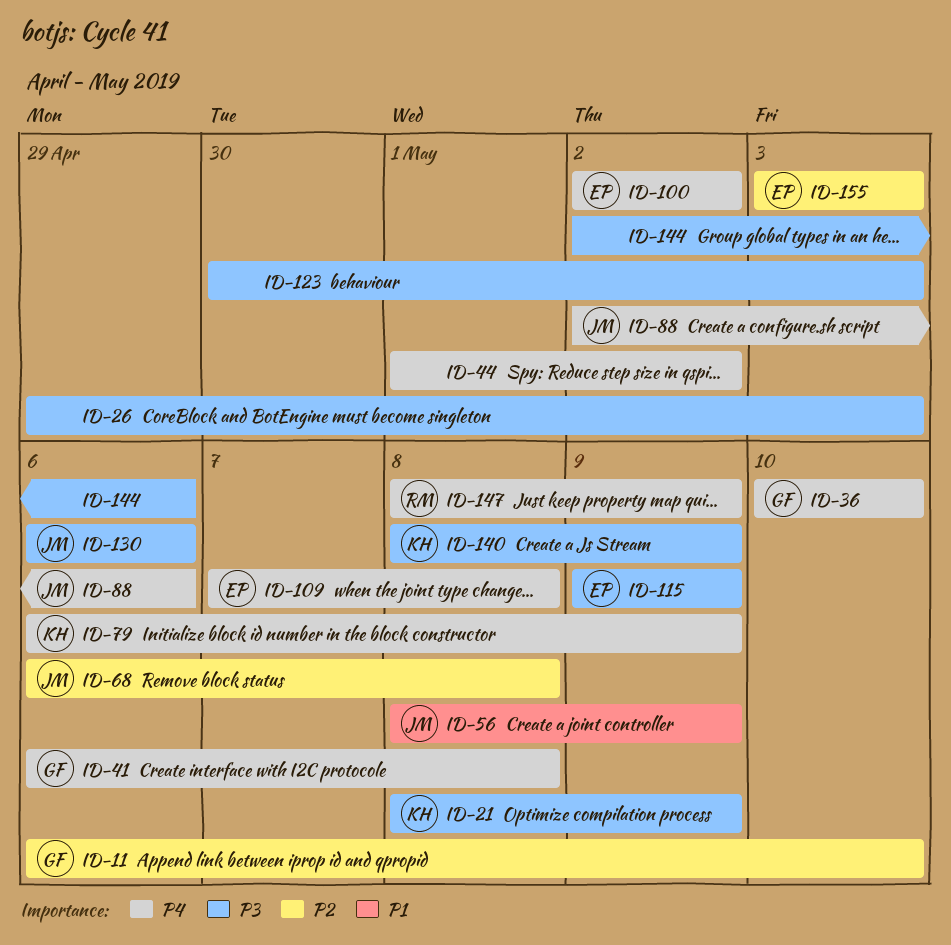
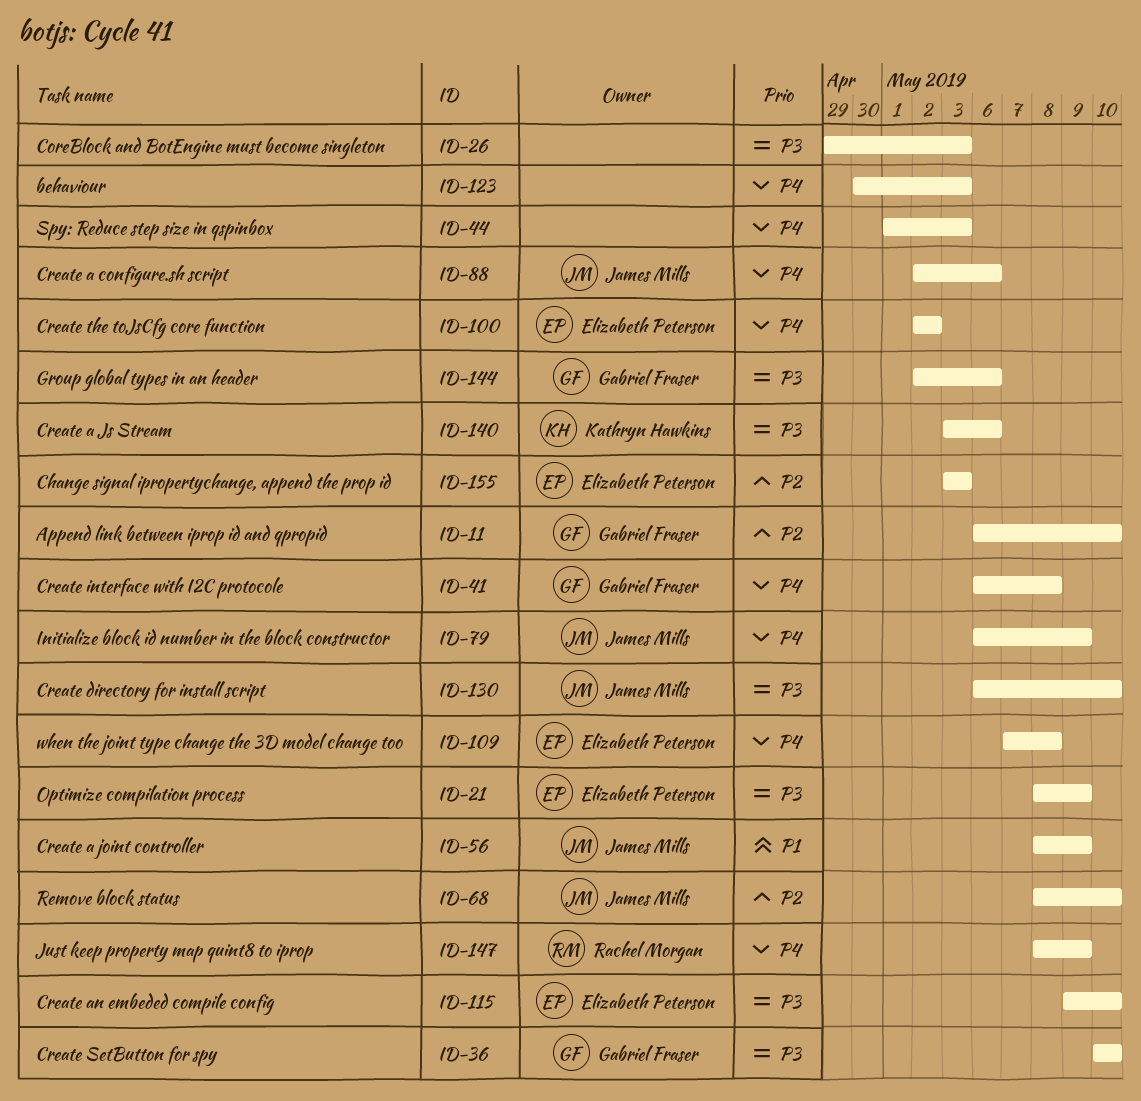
ID-21, owner: Kathryn Hawkins -> Elizabeth Peterson
ID-36, priority: P4 -> P3
ID-44, due: May 2 -> May 3
ID-68, start: May 6 -> May 8
ID-68, due: May 8 -> May 10
ID-79, owner: Kathryn Hawkins -> James Mills
ID-115, due: May 9 -> May 10
ID-123, priority: P3 -> P4
ID-130, due: May 6 -> May 10
ID-140, start: May 8 -> May 3
ID-140, due: May 9 -> May 6
ID-144, owner: none -> Gabriel Fraser

